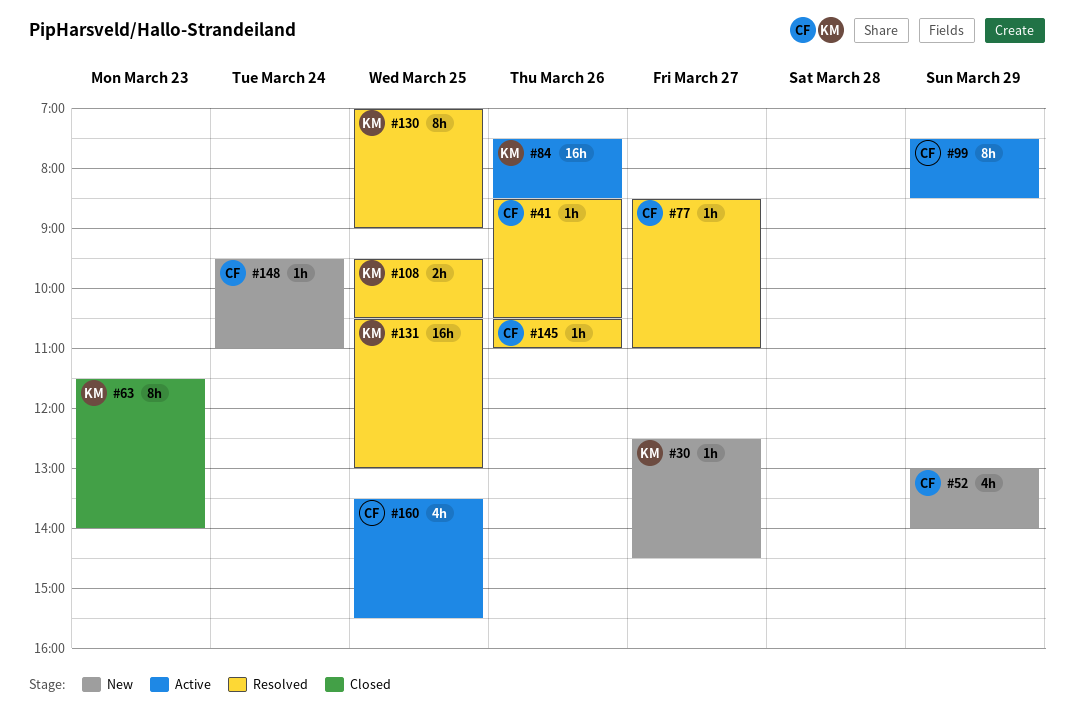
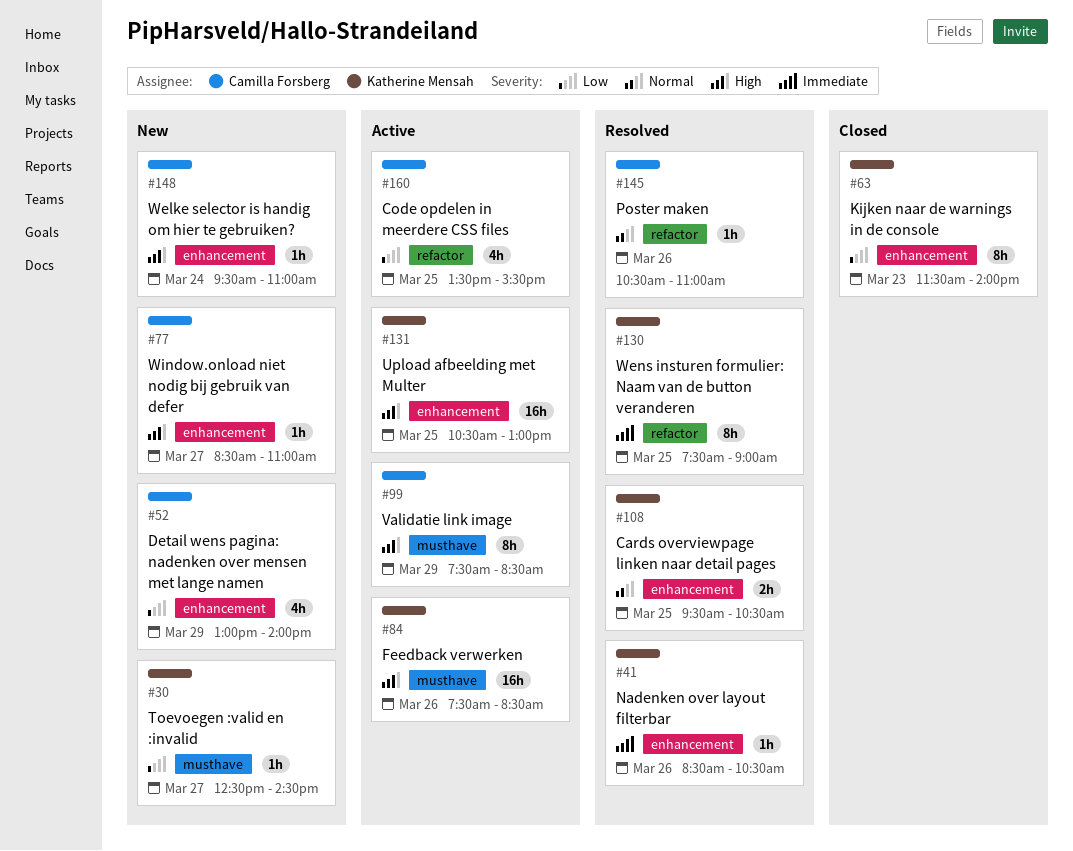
#41, owner: Camilla Forsberg -> Katherine Mensah
#77, status: Resolved -> New
#130, begins: 07:00 -> 07:30
#131, status: Resolved -> Active

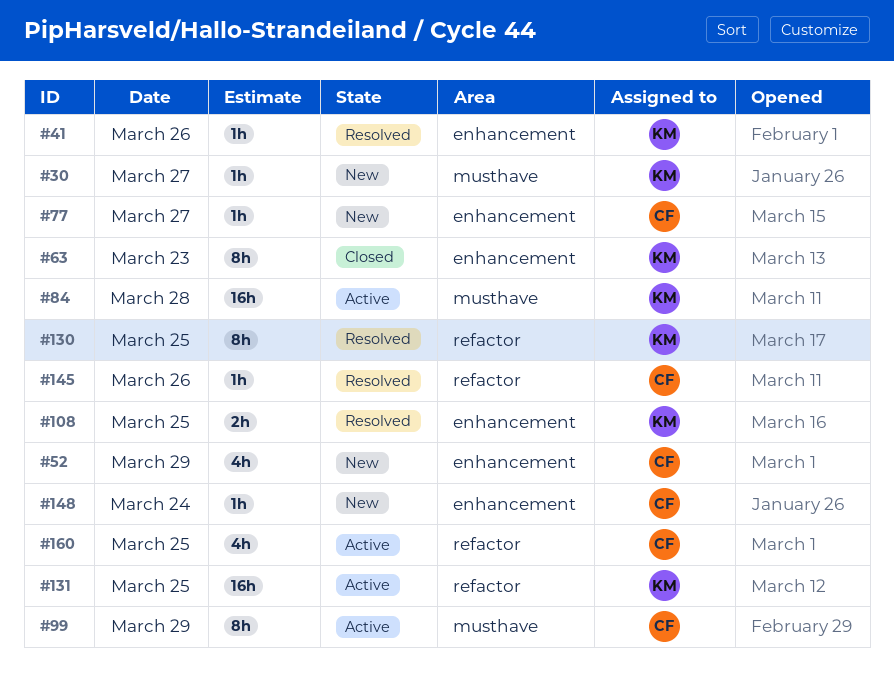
#84, day: Mar 26 -> Mar 28
#131, label: enhancement -> refactor

